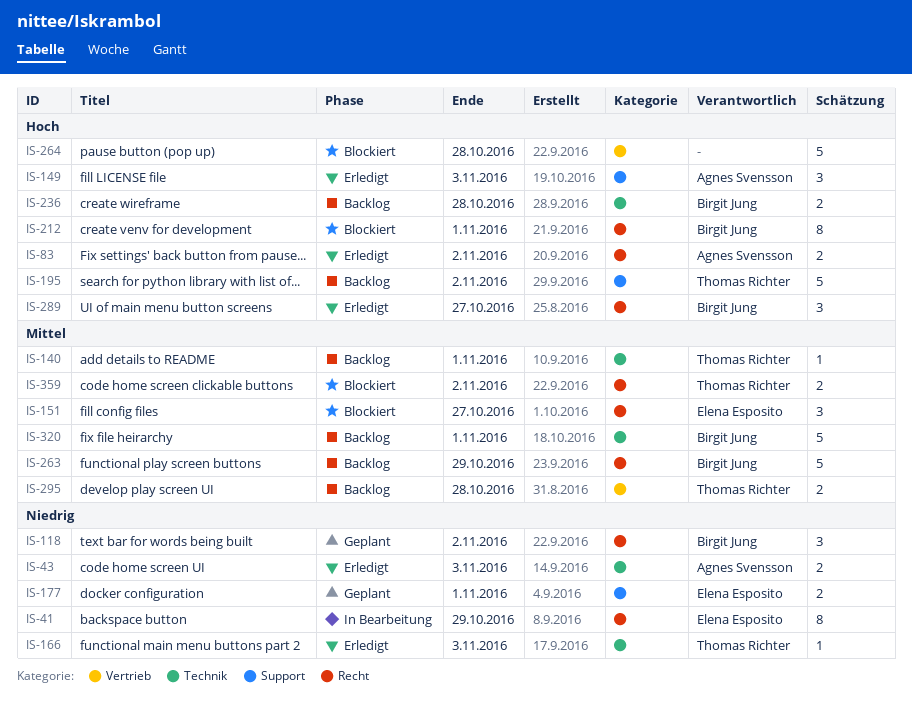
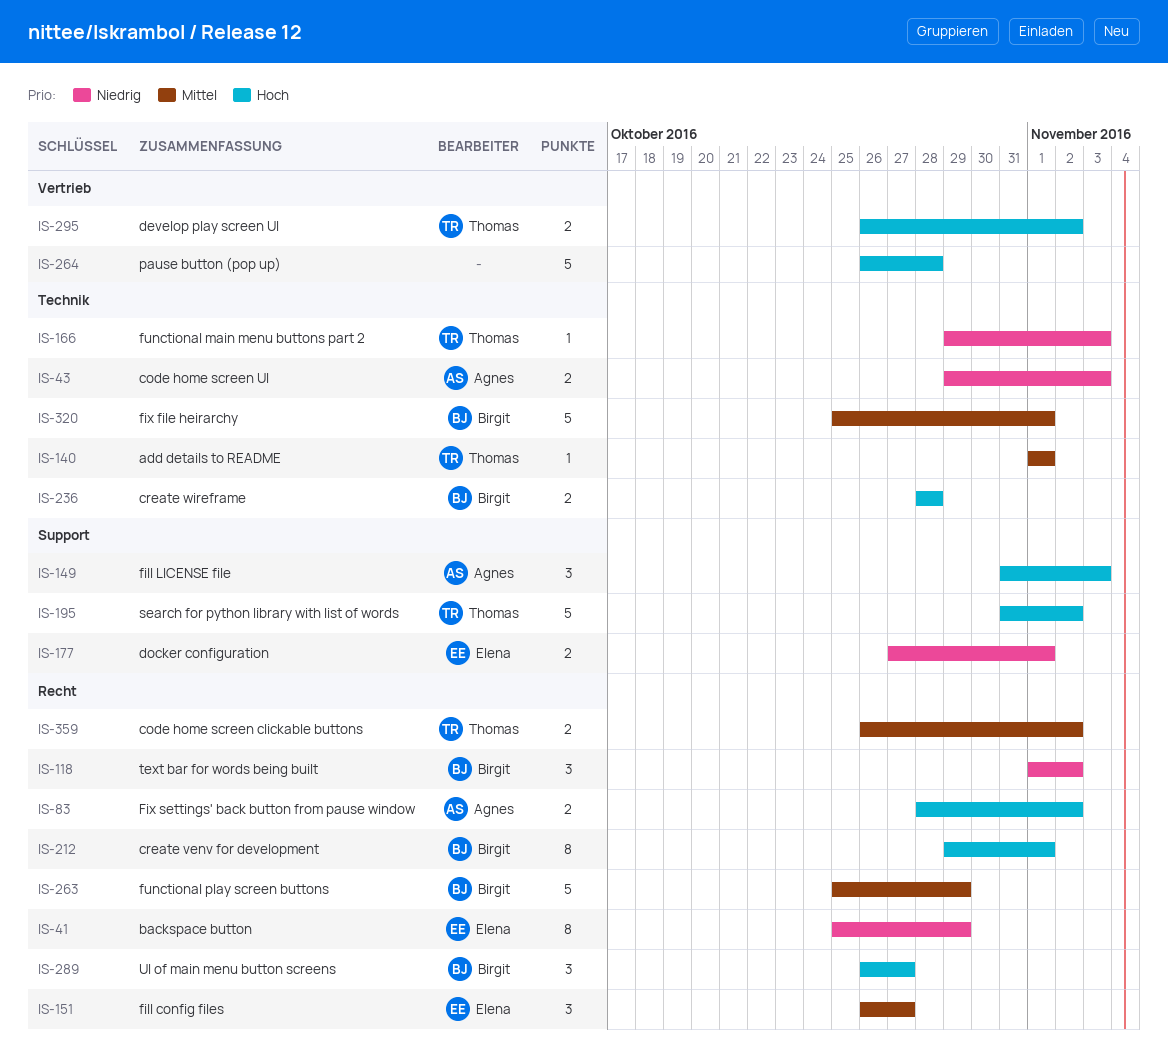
IS-295, priority: Mittel -> Hoch
IS-295, due: Oct 28 -> Nov 2

